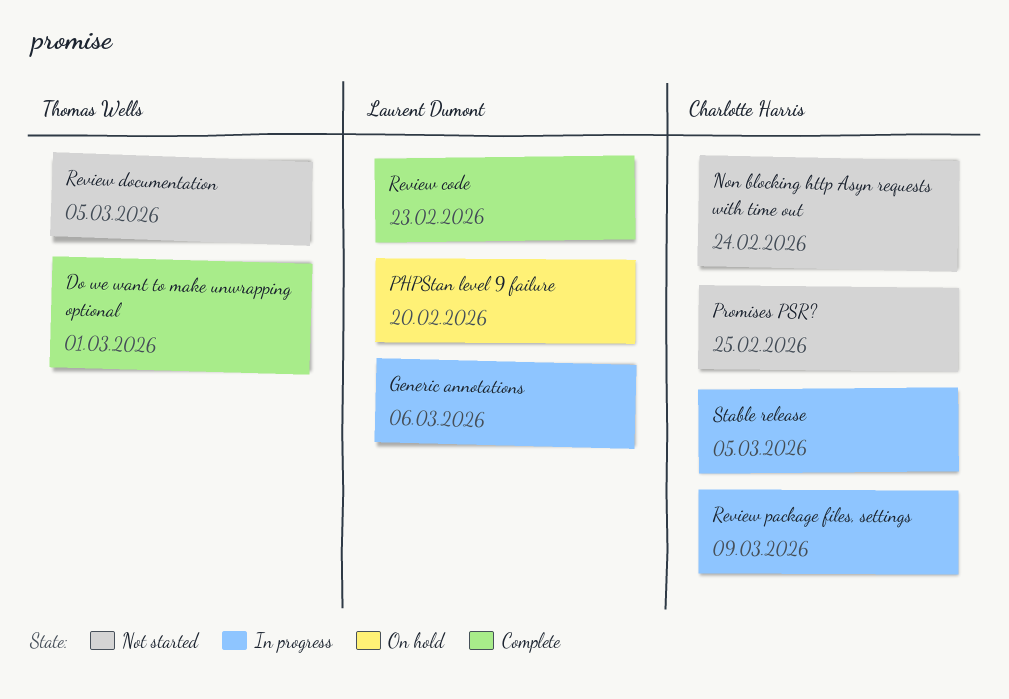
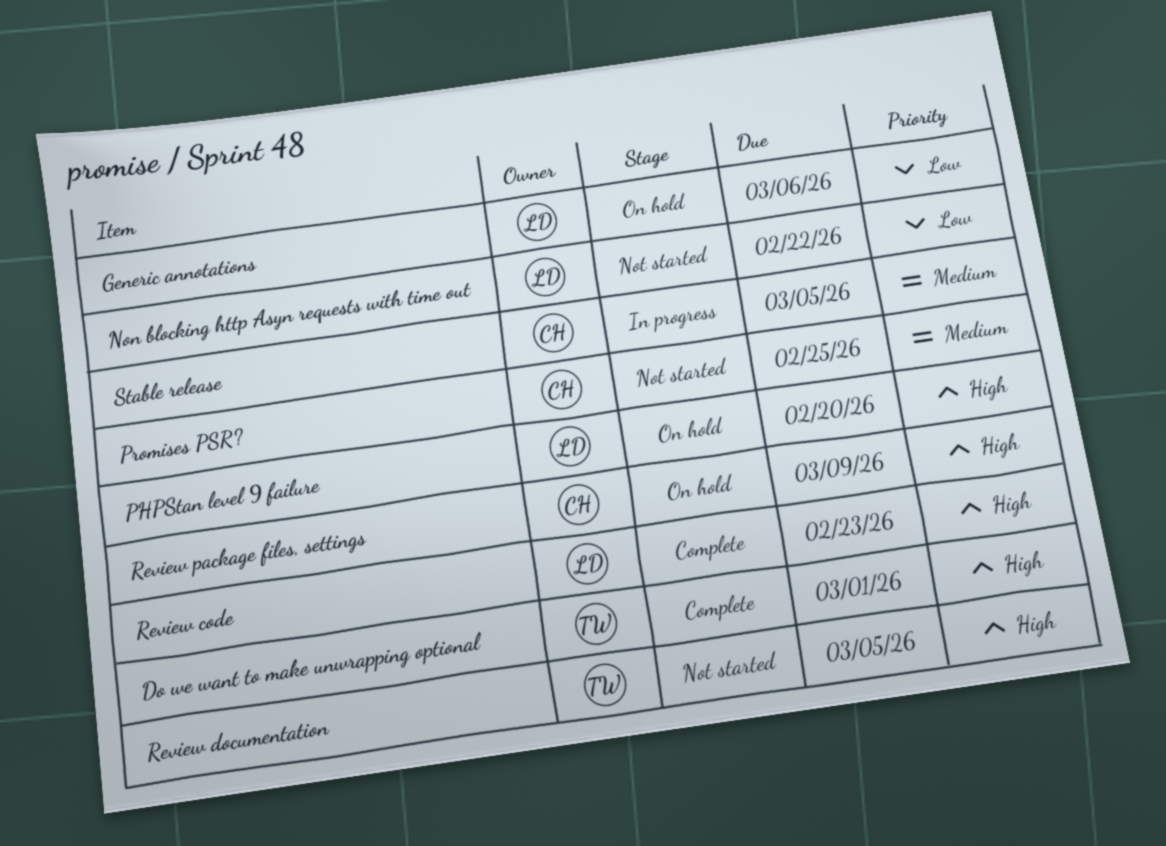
Generic annotations, status: In progress -> On hold
Non blocking http Asyn requests with time out, owner: Charlotte Harris -> Laurent Dumont
Non blocking http Asyn requests with time out, due: Feb 24 -> Feb 22
Review package files, settings, status: In progress -> On hold

